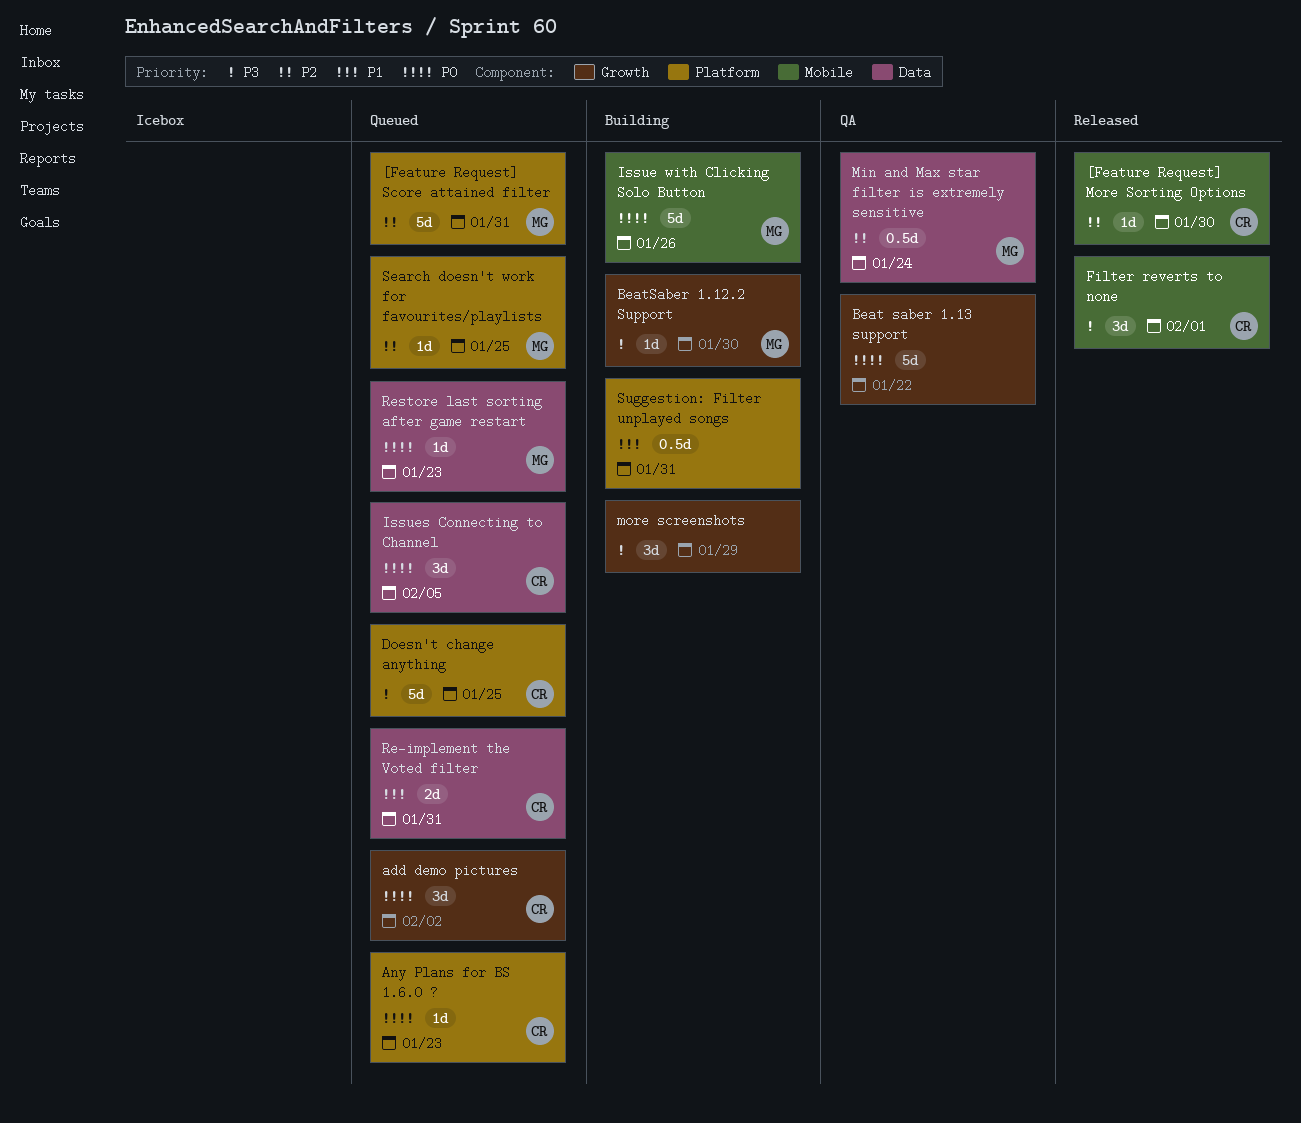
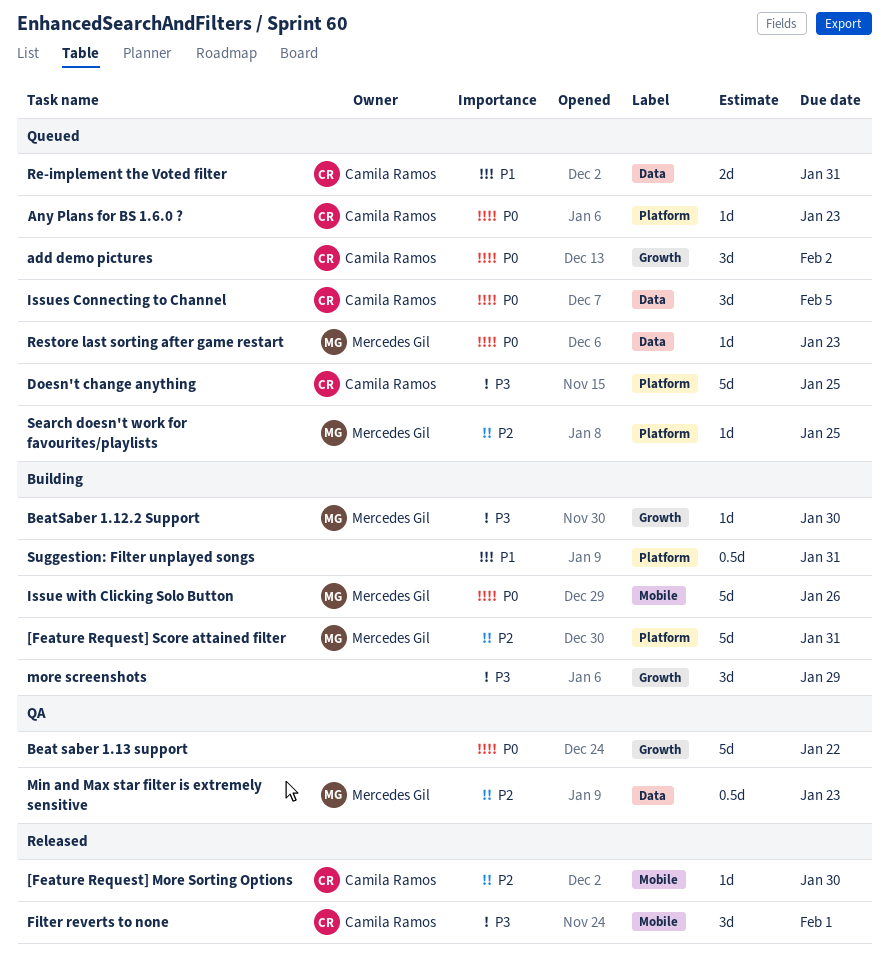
[Feature Request] Score attained filter, status: Queued -> Building
Min and Max star filter is extremely sensitive, due: Jan 24 -> Jan 23

